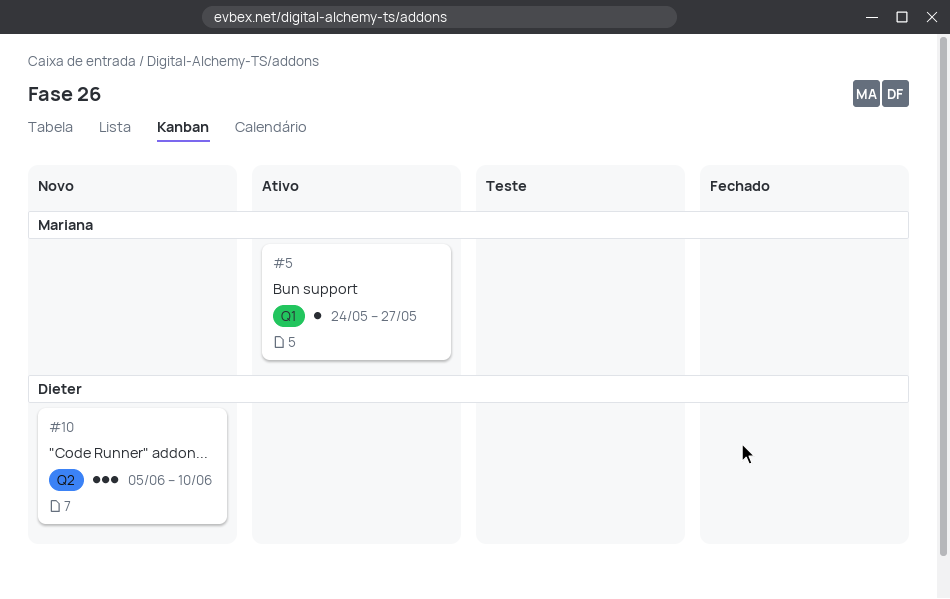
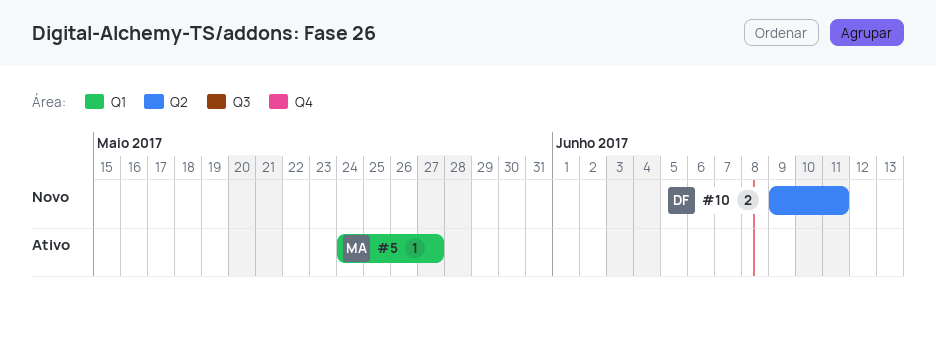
#10, estimate: 3 -> 2
#10, start: Jun 5 -> Jun 9
#10, due: Jun 10 -> Jun 11

